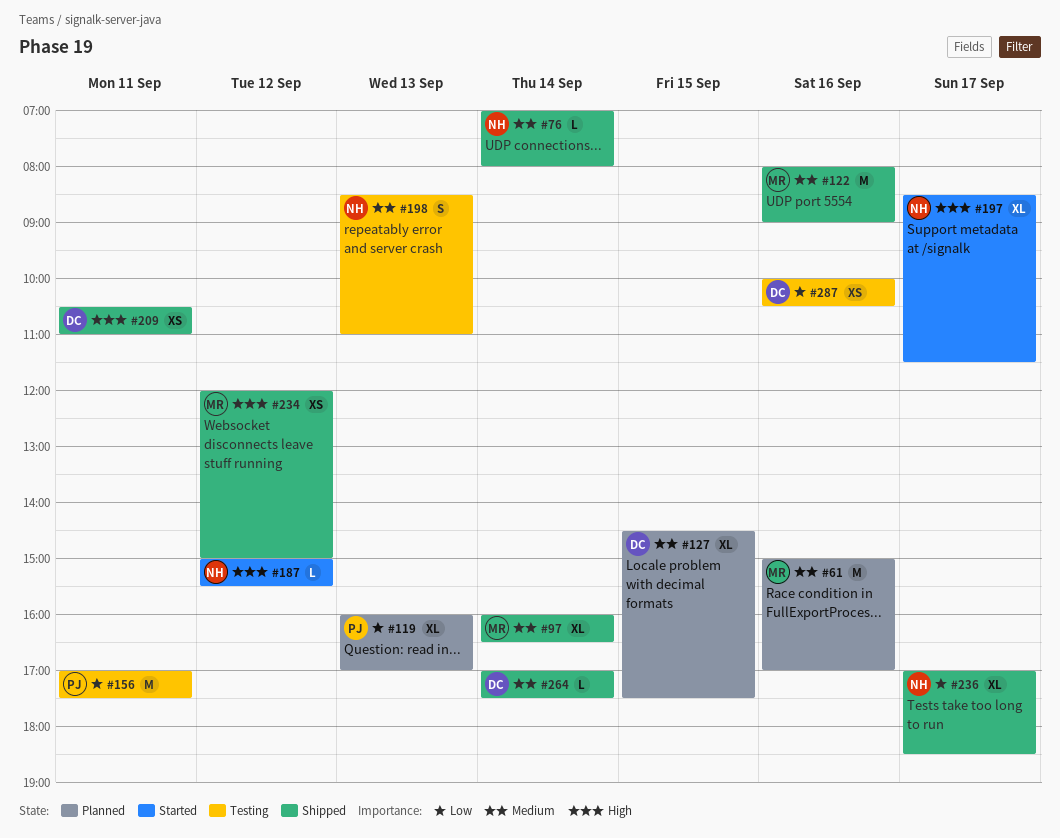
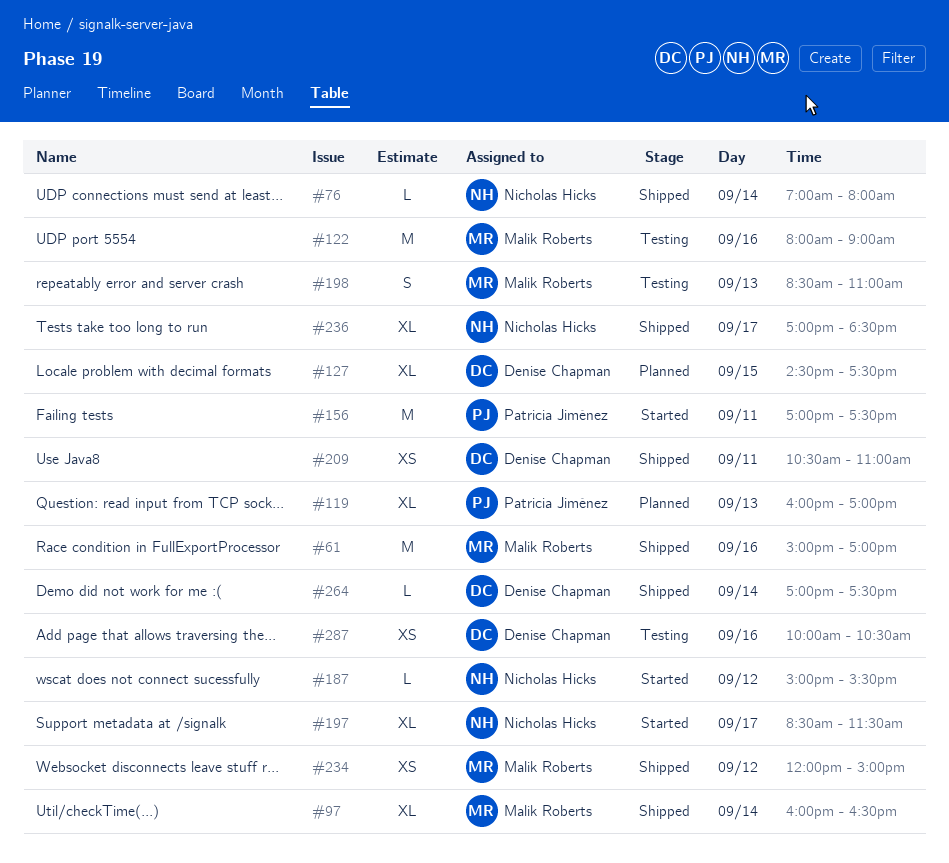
#61, status: Planned -> Shipped
#122, status: Shipped -> Testing
#156, status: Testing -> Started
#198, owner: Nicholas Hicks -> Malik Roberts

